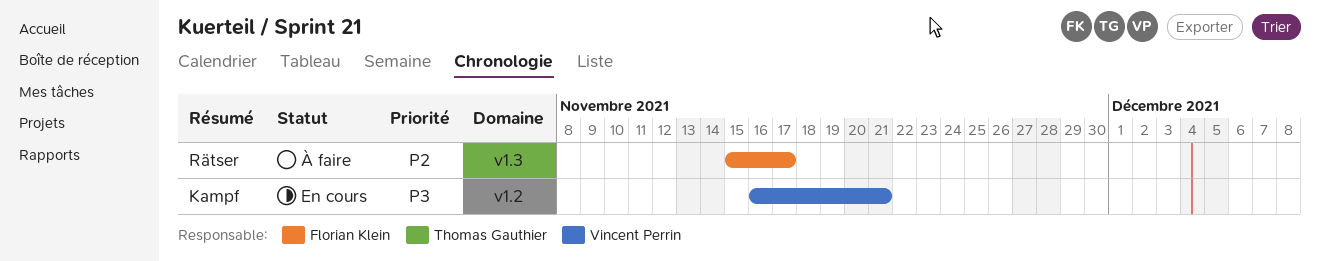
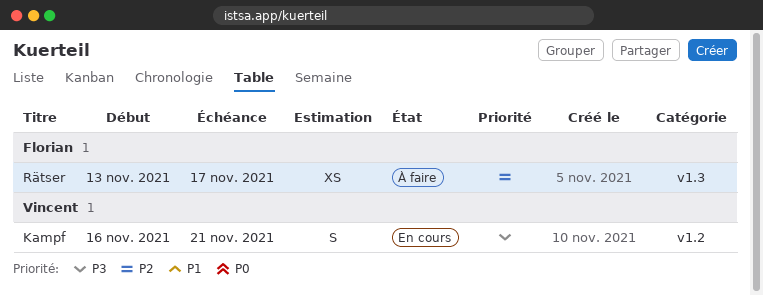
Rätser, start: Nov 15 -> Nov 13

